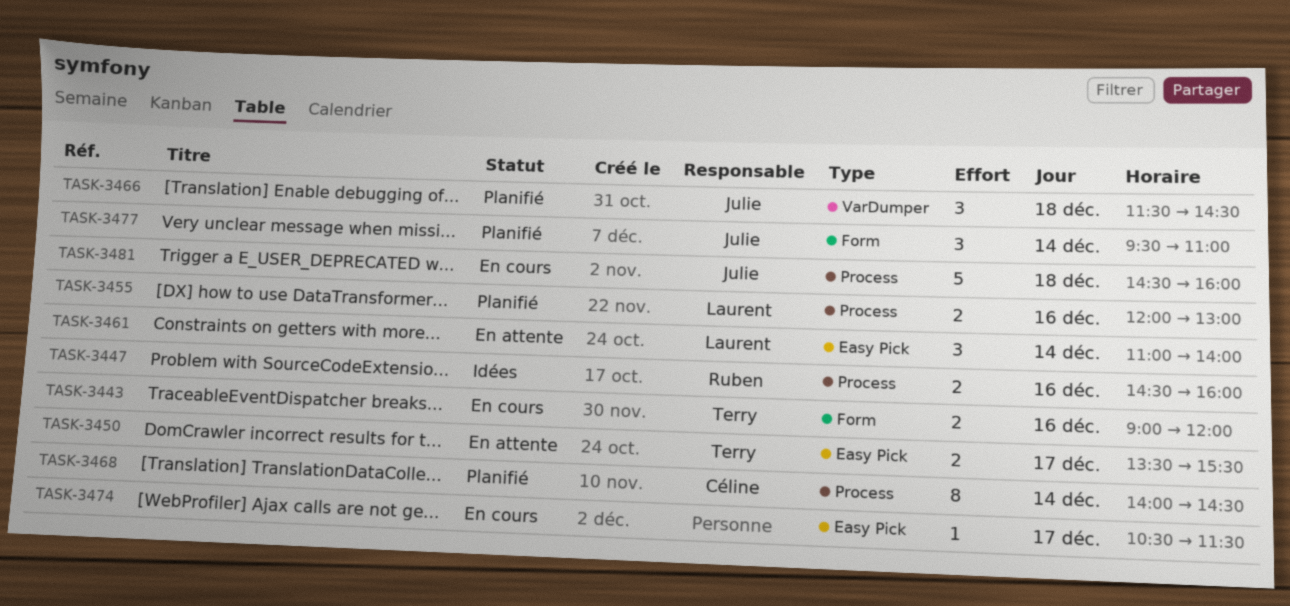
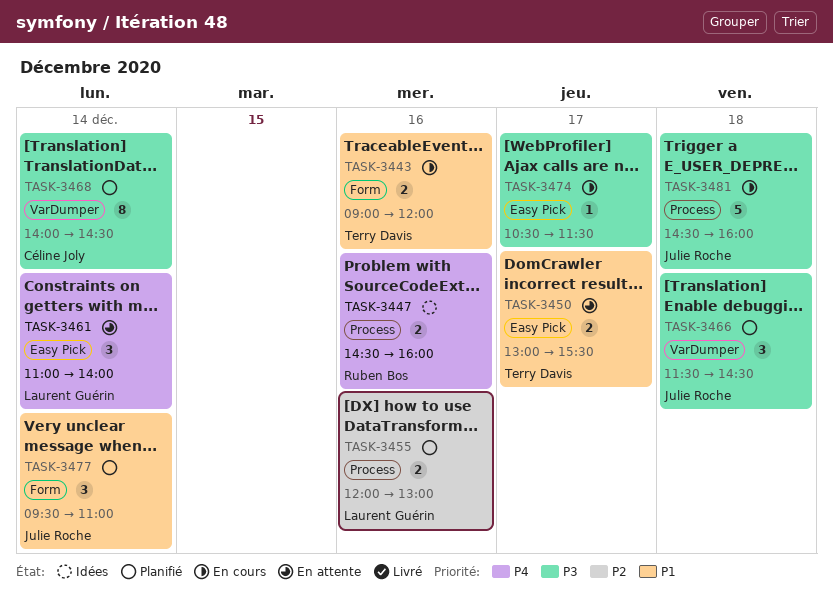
TASK-3450, begins: 13:30 -> 13:00
TASK-3468, label: Process -> VarDumper

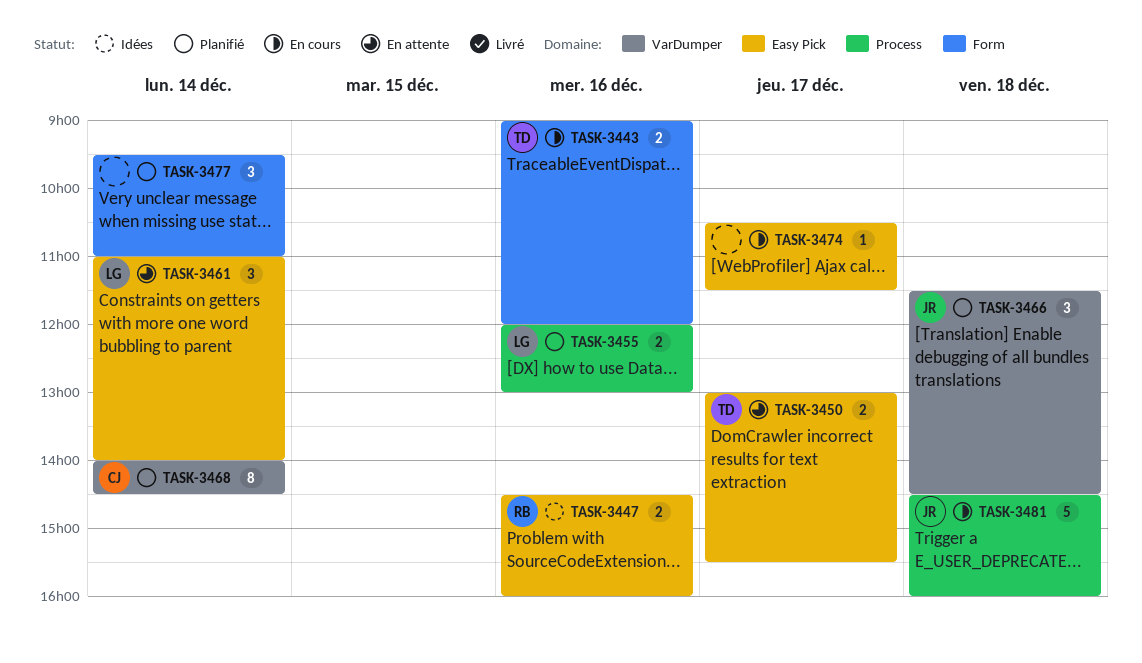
TASK-3447, label: Process -> Easy Pick
TASK-3477, owner: Julie Roche -> none

